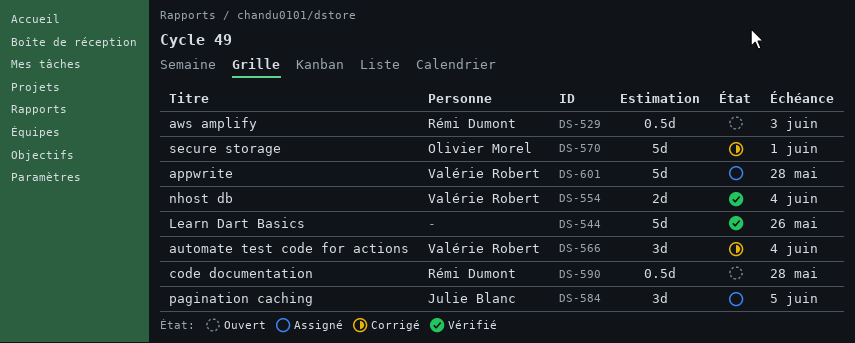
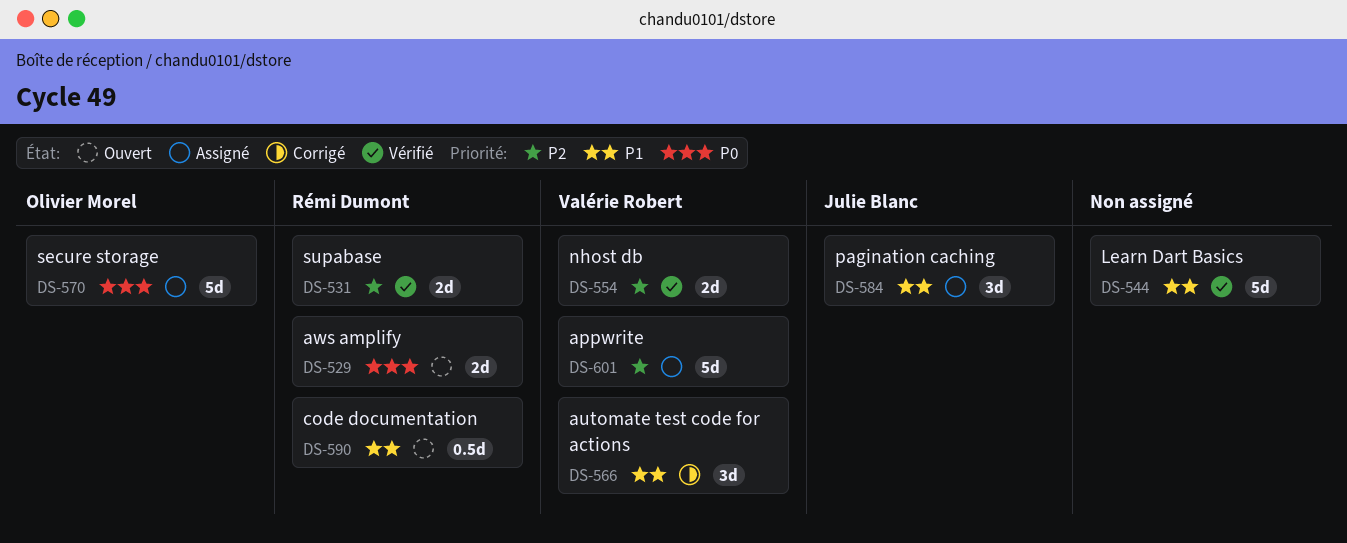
DS-529, estimate: 0.5d -> 2d
DS-531: none -> present
DS-570, status: Corrigé -> Assigné

